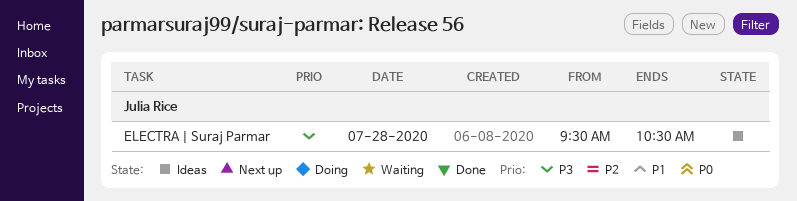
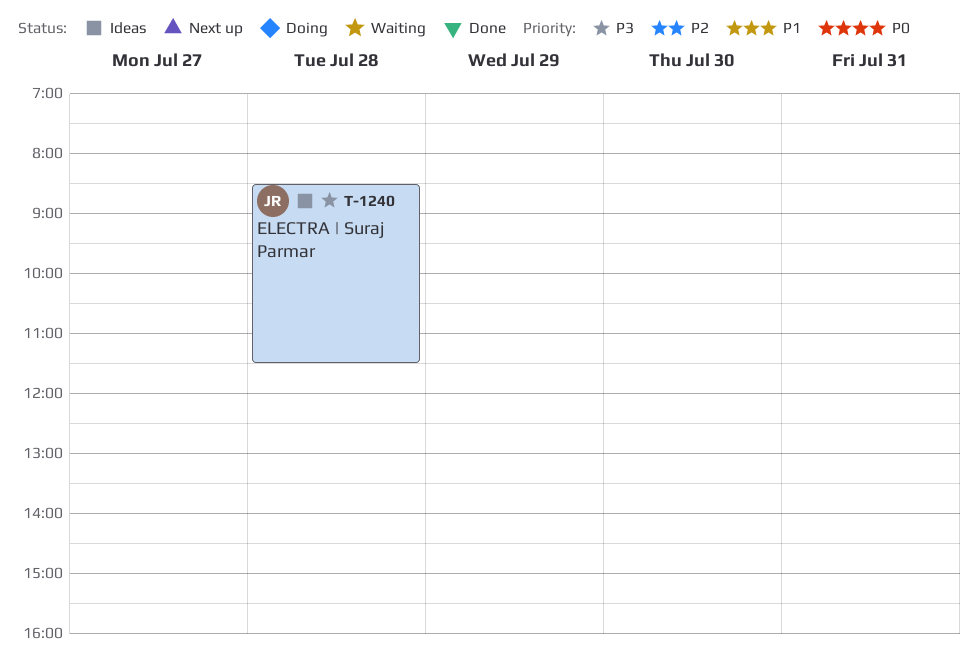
ELECTRA | Suraj Parmar, begins: 09:30 -> 08:30
ELECTRA | Suraj Parmar, ends: 10:30 -> 11:30

